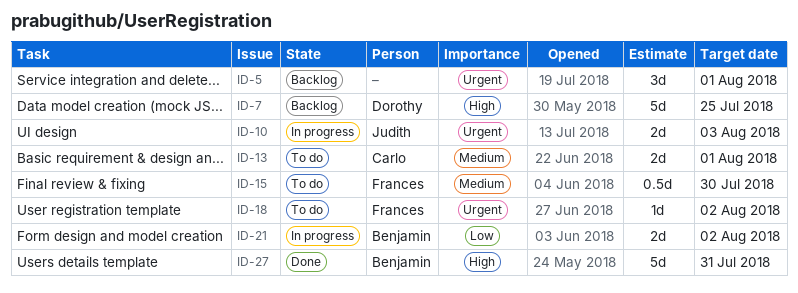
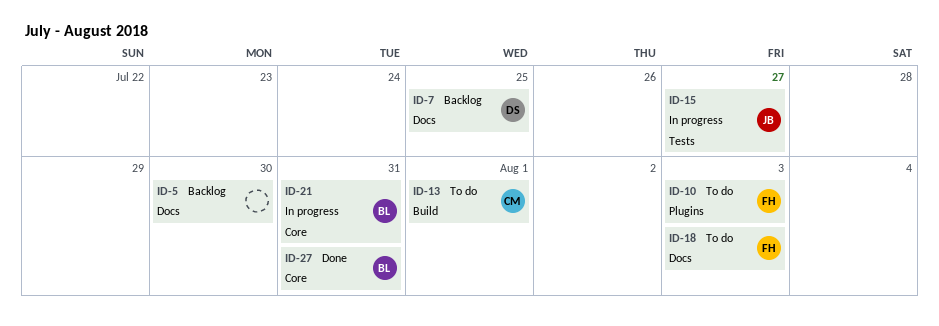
ID-5, due: Aug 1 -> Jul 30
ID-10, status: In progress -> To do
ID-10, owner: Judith -> Frances
ID-15, status: To do -> In progress
ID-15, owner: Frances -> Judith
ID-15, due: Jul 30 -> Jul 27
ID-18, due: Aug 2 -> Aug 3
ID-21, due: Aug 2 -> Jul 31

